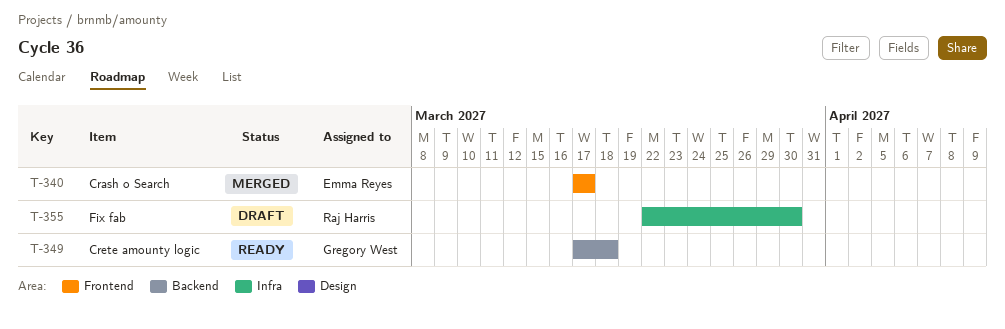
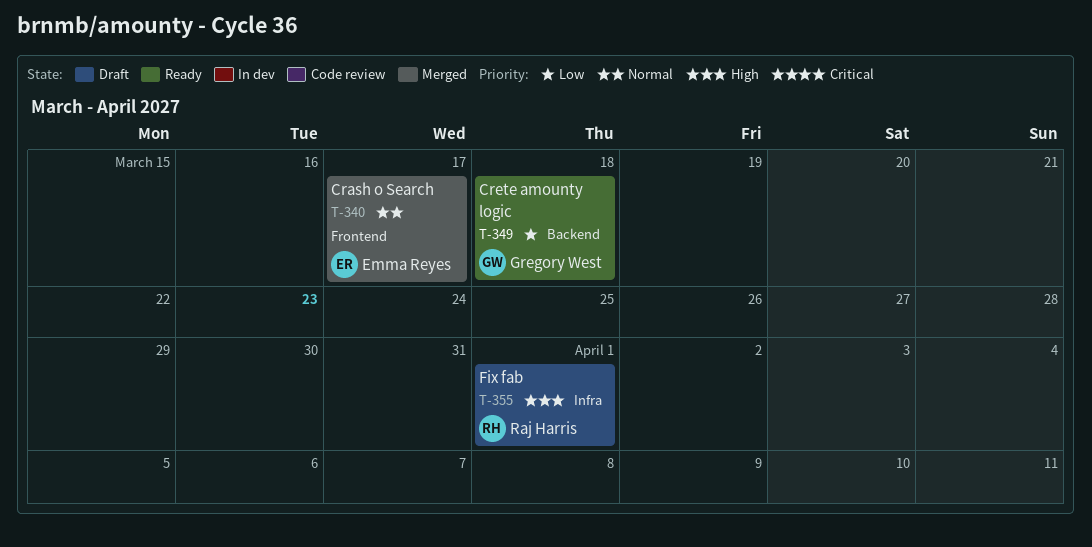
T-355, due: Mar 30 -> Apr 1

